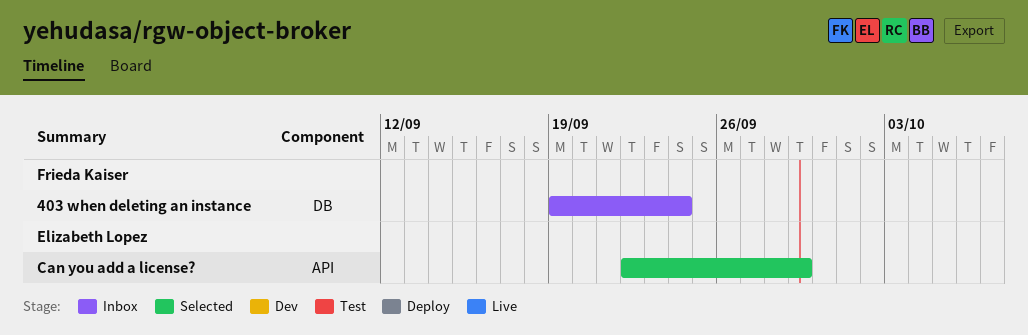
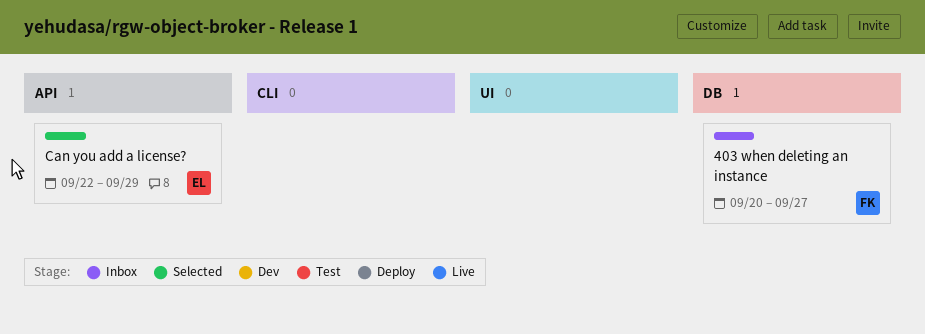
403 when deleting an instance, start: Sep 19 -> Sep 20
403 when deleting an instance, due: Sep 24 -> Sep 27

